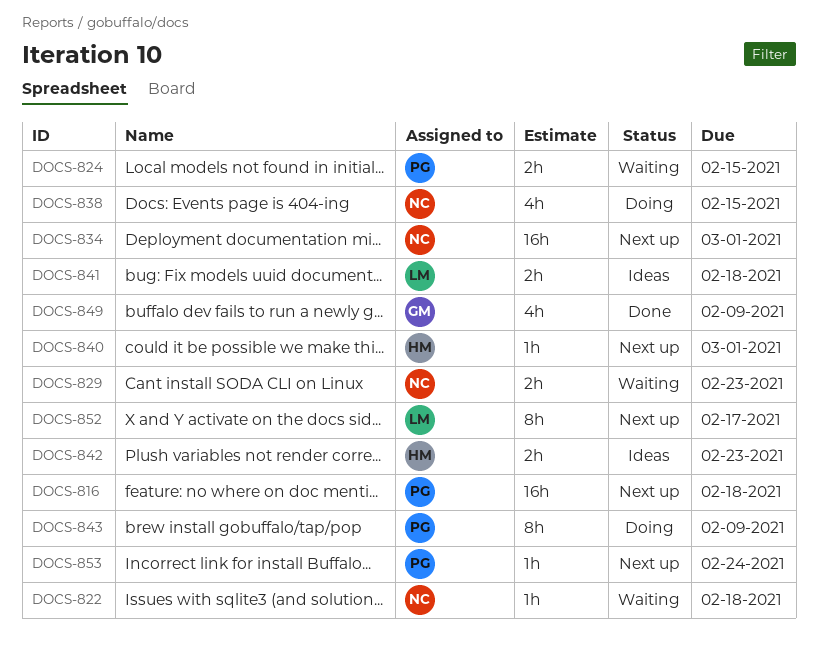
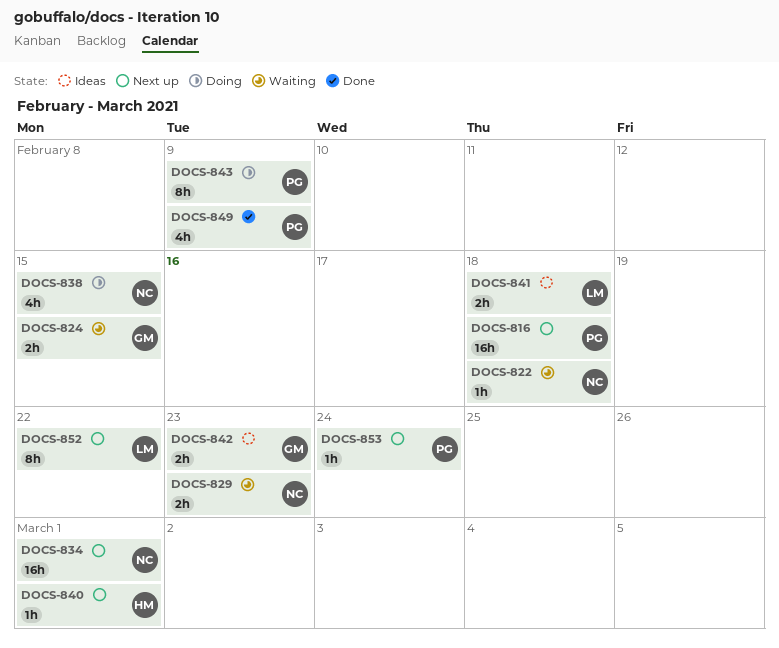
DOCS-824, owner: PG -> GM
DOCS-842, owner: HM -> GM
DOCS-849, owner: GM -> PG
DOCS-852, due: Feb 17 -> Feb 22

